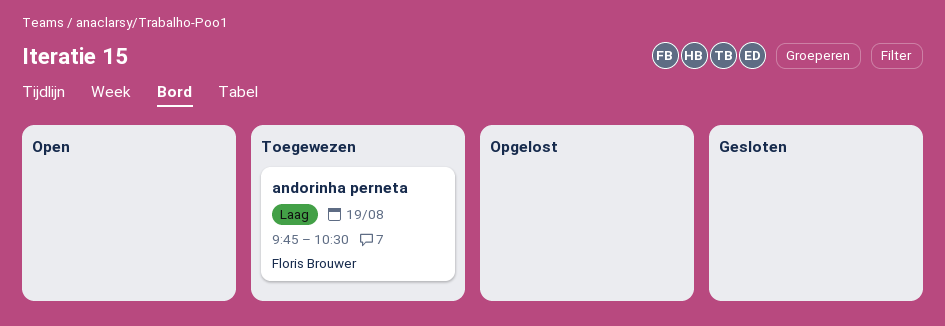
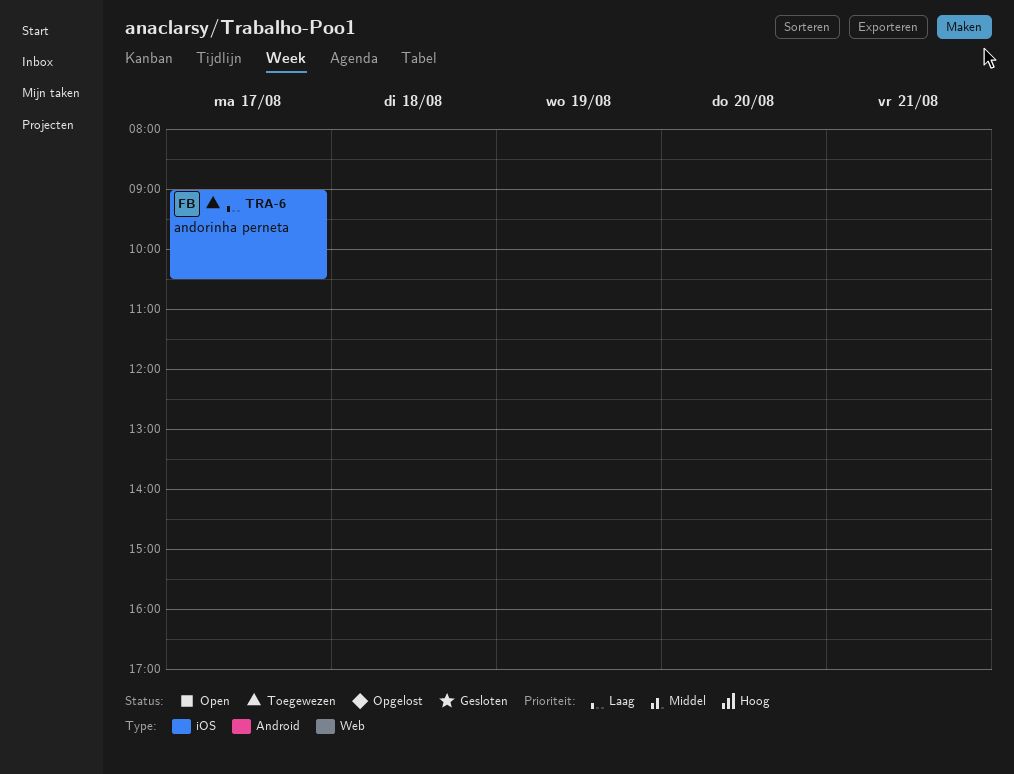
andorinha perneta, day: Aug 19 -> Aug 17
andorinha perneta, begins: 09:45 -> 09:00

